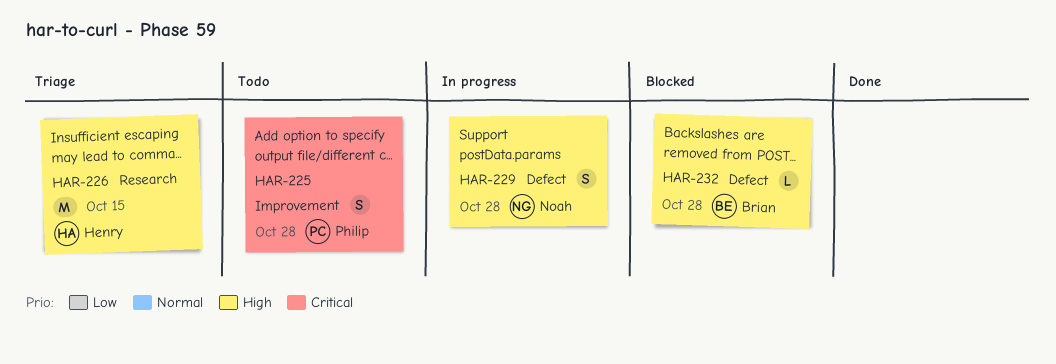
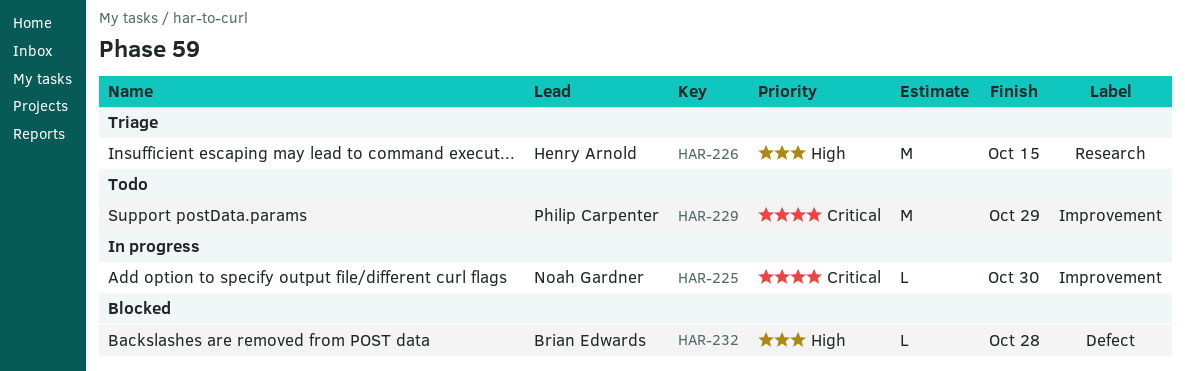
HAR-225, status: Todo -> In progress
HAR-225, owner: Philip Carpenter -> Noah Gardner
HAR-225, estimate: S -> L
HAR-225, due: Oct 28 -> Oct 30
HAR-229, status: In progress -> Todo
HAR-229, owner: Noah Gardner -> Philip Carpenter
HAR-229, priority: High -> Critical
HAR-229, label: Defect -> Improvement
HAR-229, estimate: S -> M
HAR-229, due: Oct 28 -> Oct 29

